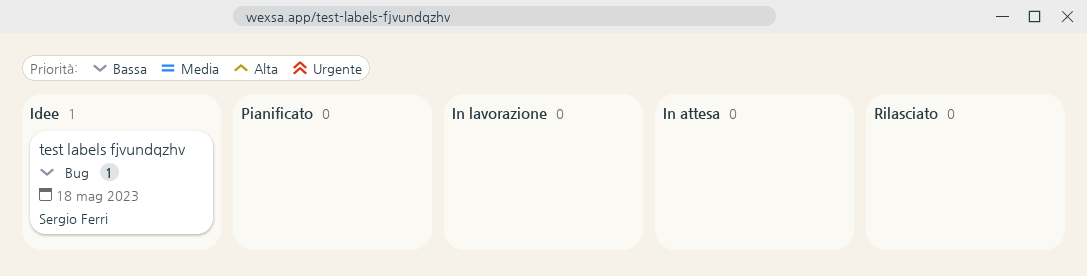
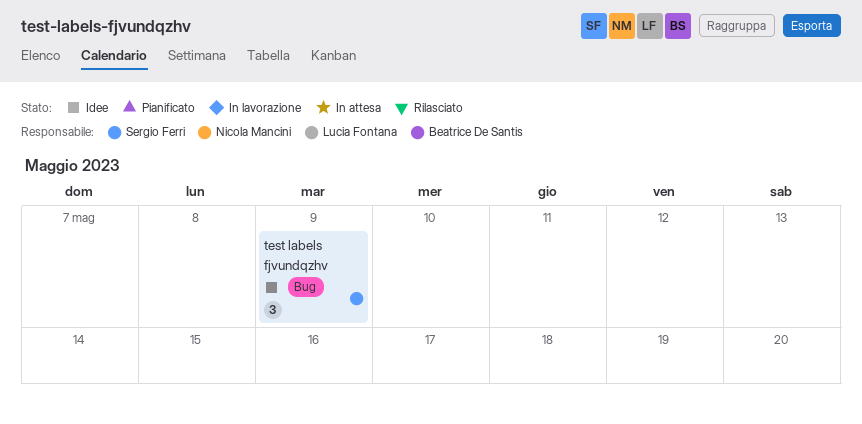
test labels fjvundqzhv, estimate: 1 -> 3
test labels fjvundqzhv, due: May 18 -> May 9

